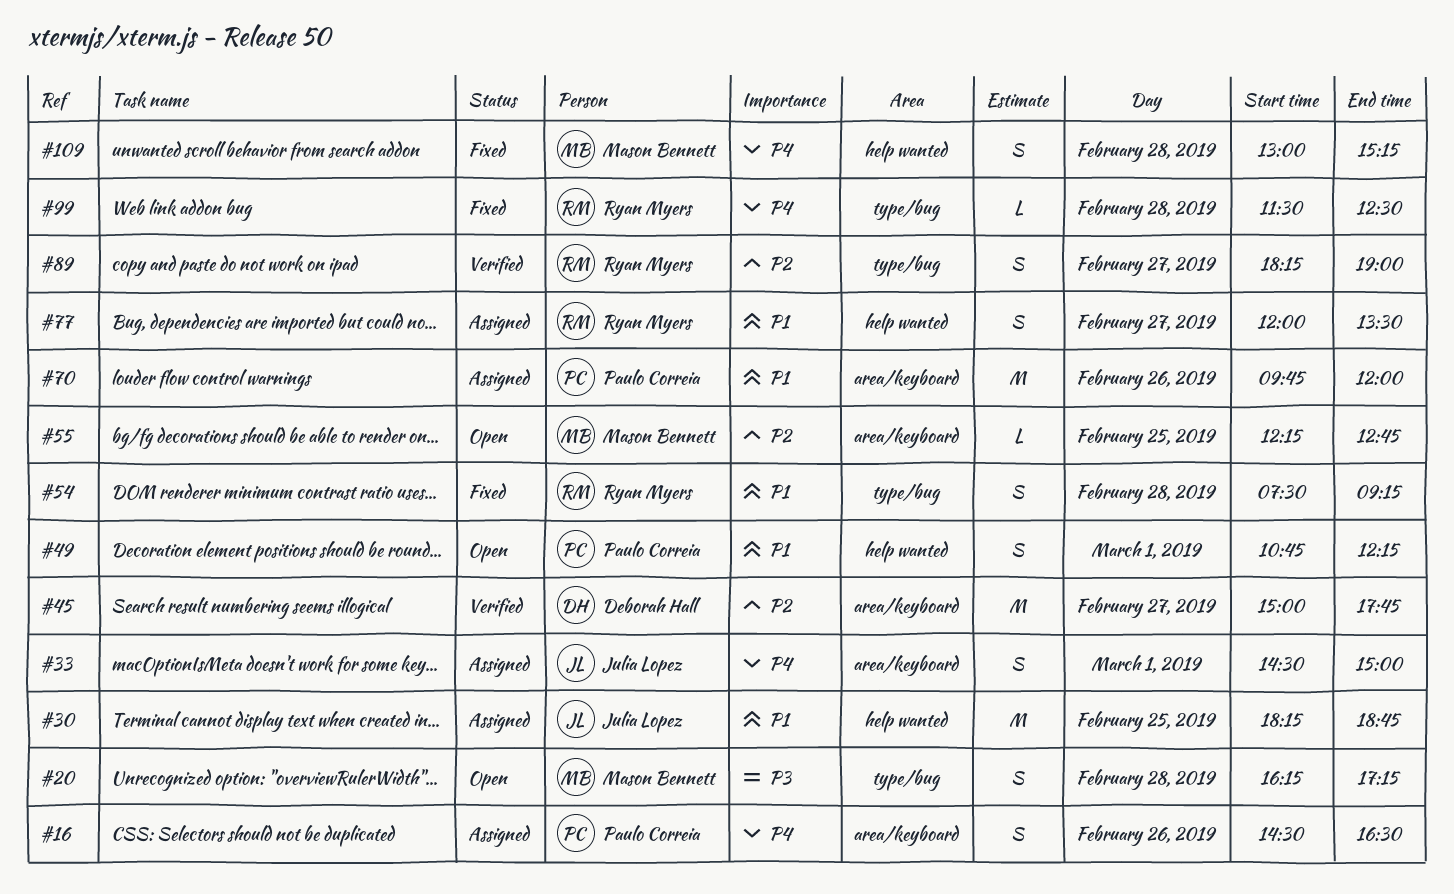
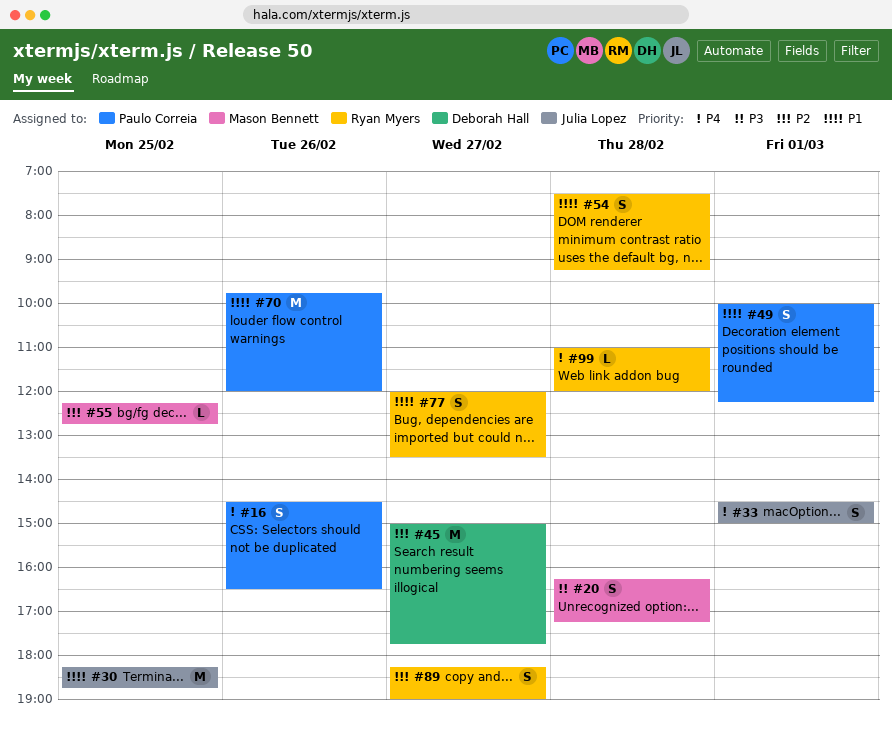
#49, begins: 10:45 -> 10:00
#99, begins: 11:30 -> 11:00
#99, ends: 12:30 -> 12:00
#109: present -> none

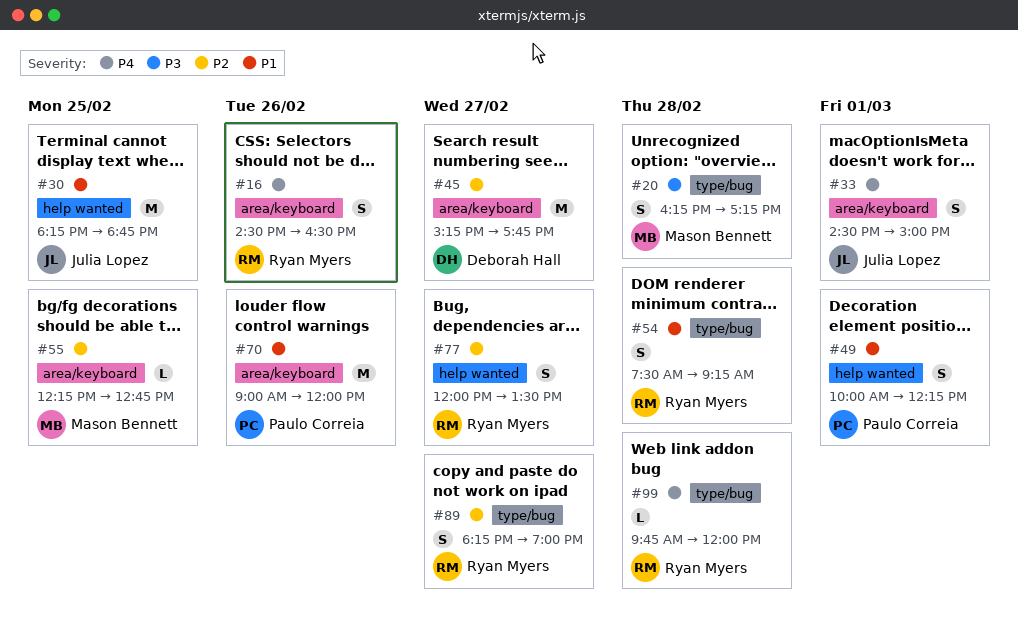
#16, owner: Paulo Correia -> Ryan Myers
#45, begins: 15:00 -> 15:15
#70, begins: 09:45 -> 09:00
#77, priority: P1 -> P2
#99, begins: 11:00 -> 09:45

